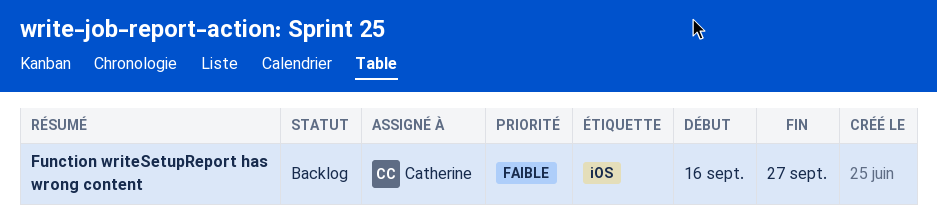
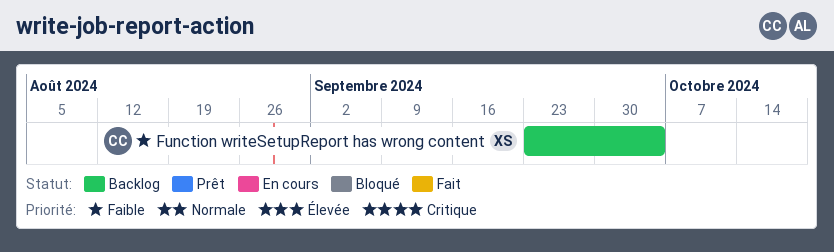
Function writeSetupReport has wrong content, start: Sep 16 -> Sep 23
Function writeSetupReport has wrong content, due: Sep 27 -> Oct 4

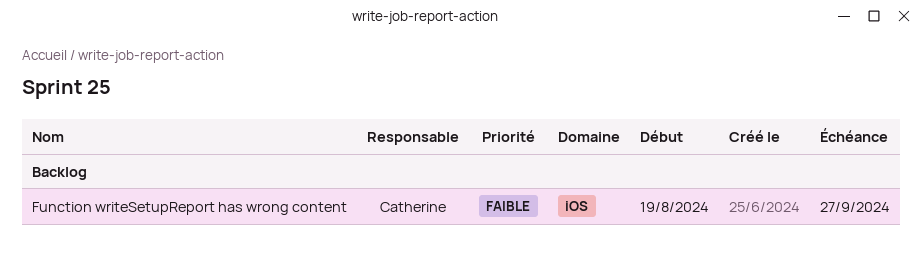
Function writeSetupReport has wrong content, start: Sep 23 -> Aug 19
Function writeSetupReport has wrong content, due: Oct 4 -> Sep 27

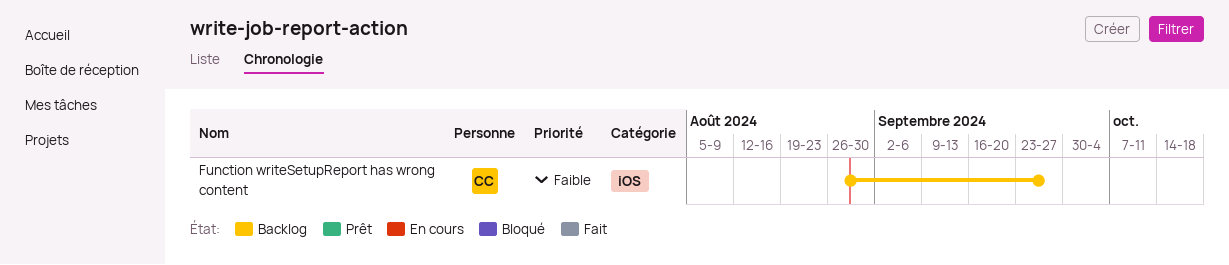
Function writeSetupReport has wrong content, start: Aug 19 -> Aug 26

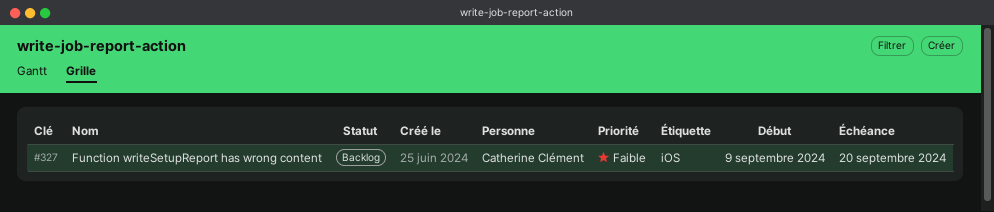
Function writeSetupReport has wrong content, start: Aug 26 -> Sep 9
Function writeSetupReport has wrong content, due: Sep 27 -> Sep 20

